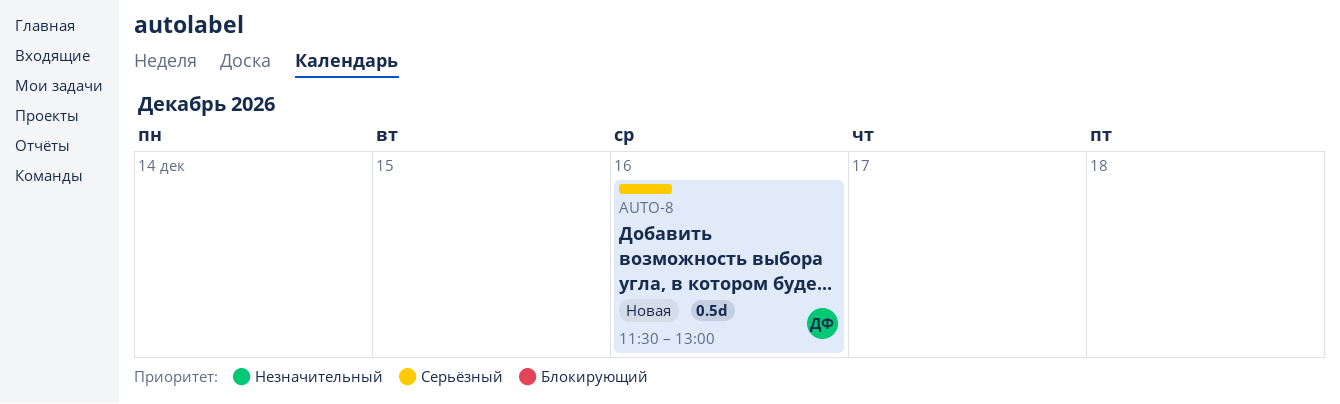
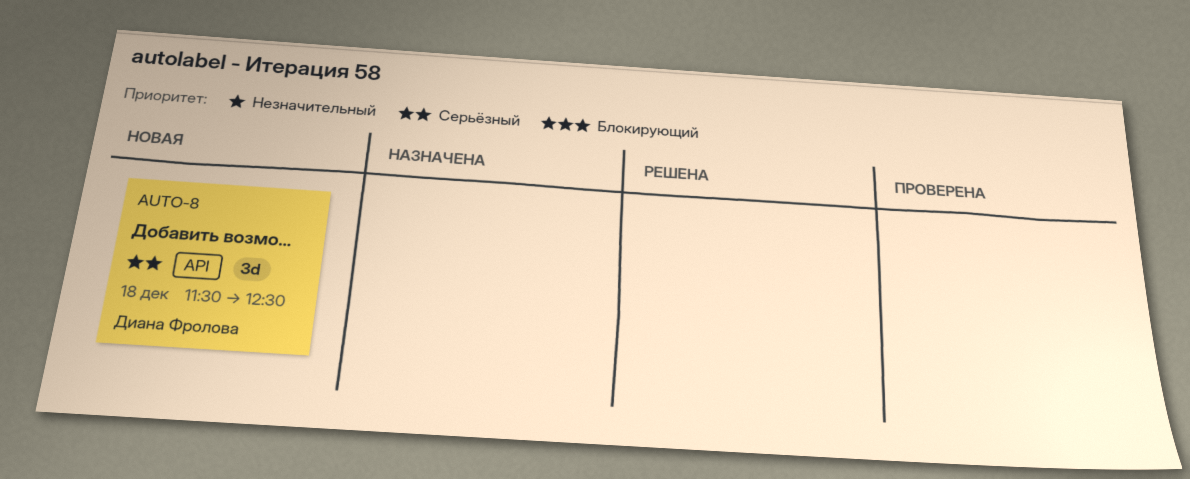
AUTO-8, estimate: 0.5d -> 3d
AUTO-8, day: Dec 16 -> Dec 18
AUTO-8, ends: 13:00 -> 12:30

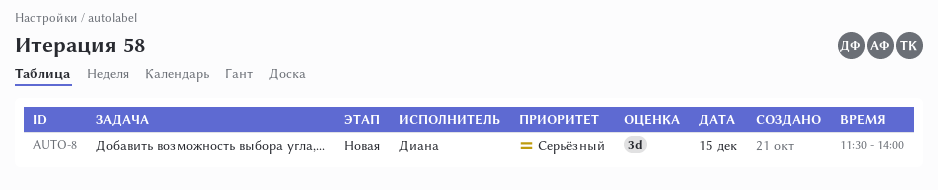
AUTO-8, day: Dec 18 -> Dec 15
AUTO-8, ends: 12:30 -> 14:00

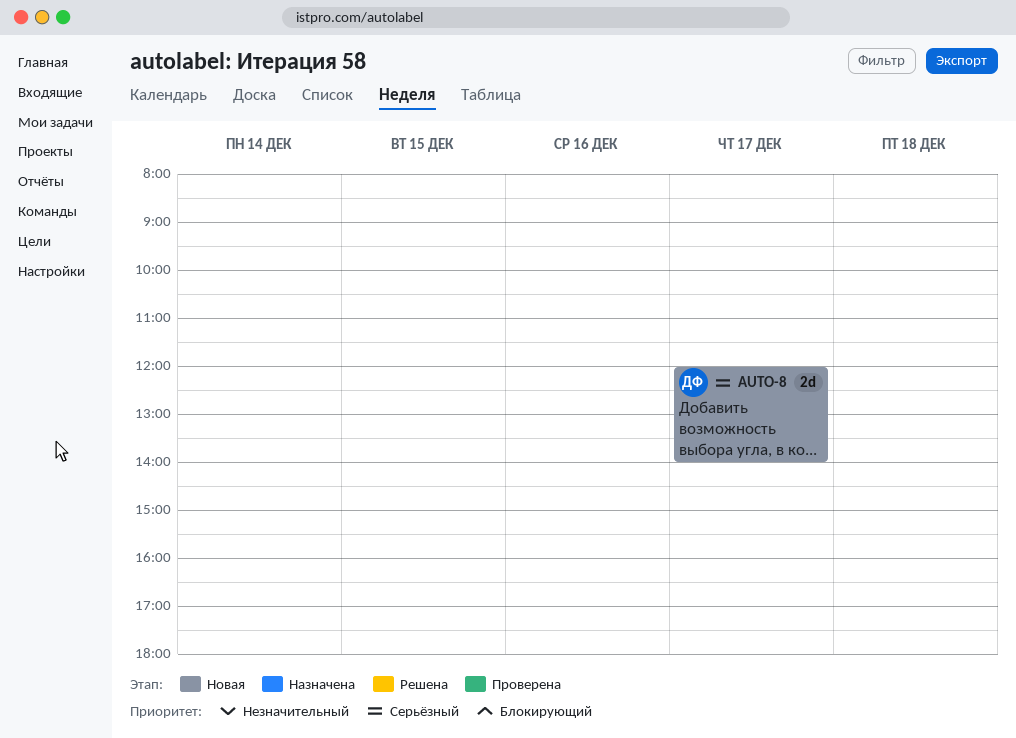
AUTO-8, estimate: 3d -> 2d
AUTO-8, day: Dec 15 -> Dec 17
AUTO-8, begins: 11:30 -> 12:00

